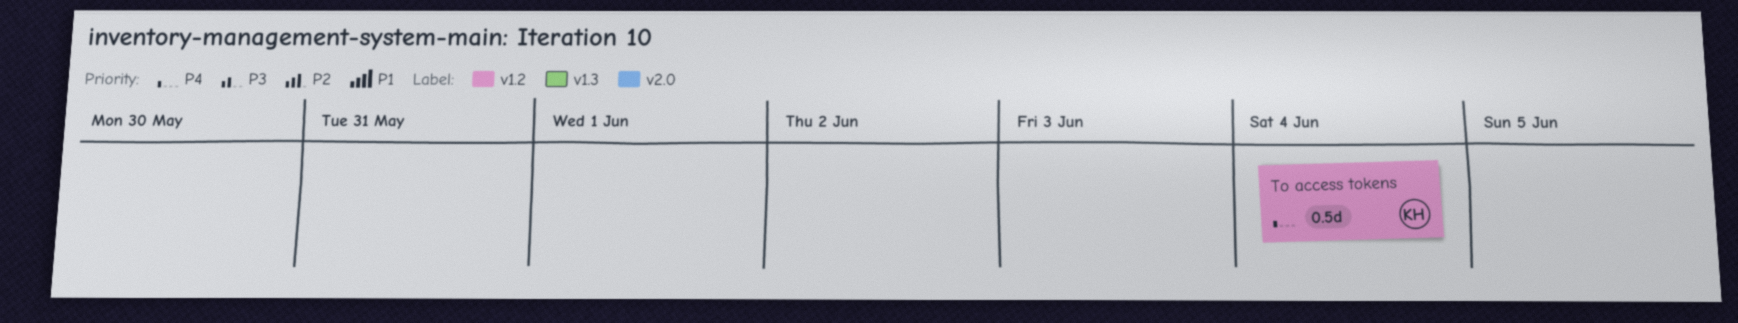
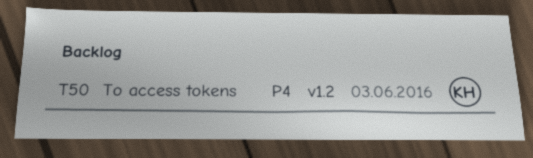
To access tokens, due: Jun 4 -> Jun 3

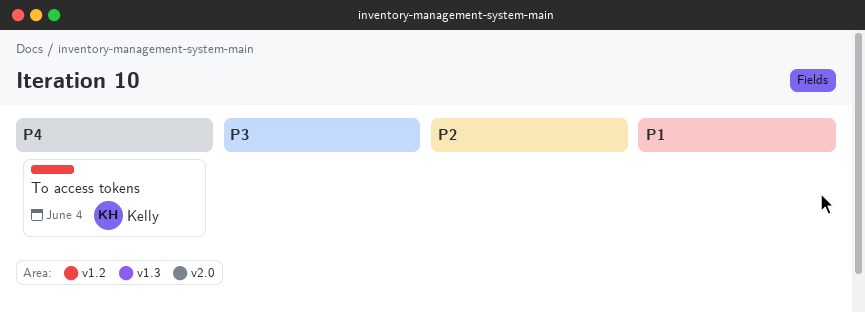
To access tokens, due: Jun 3 -> Jun 4

